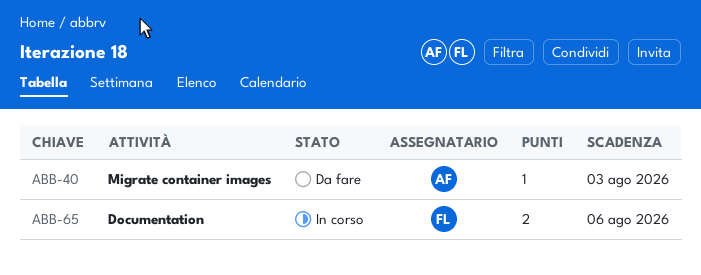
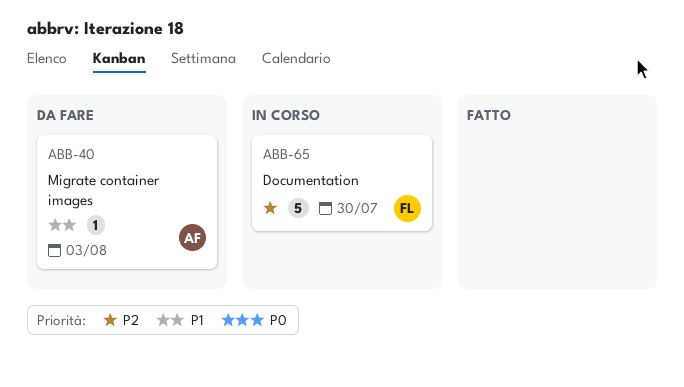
ABB-65, estimate: 2 -> 5
ABB-65, due: Aug 6 -> Jul 30

